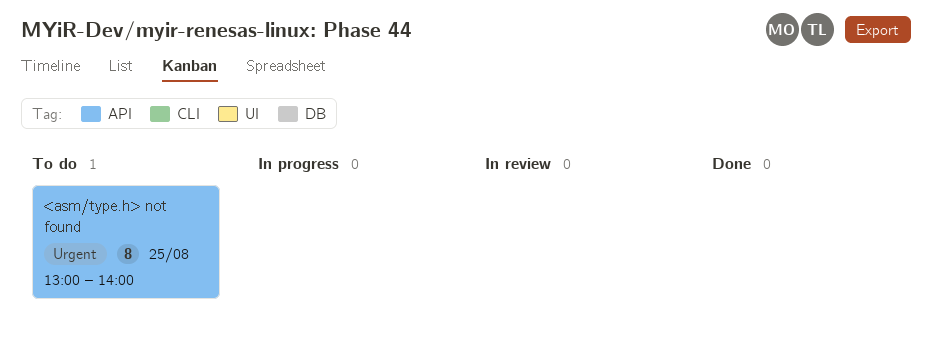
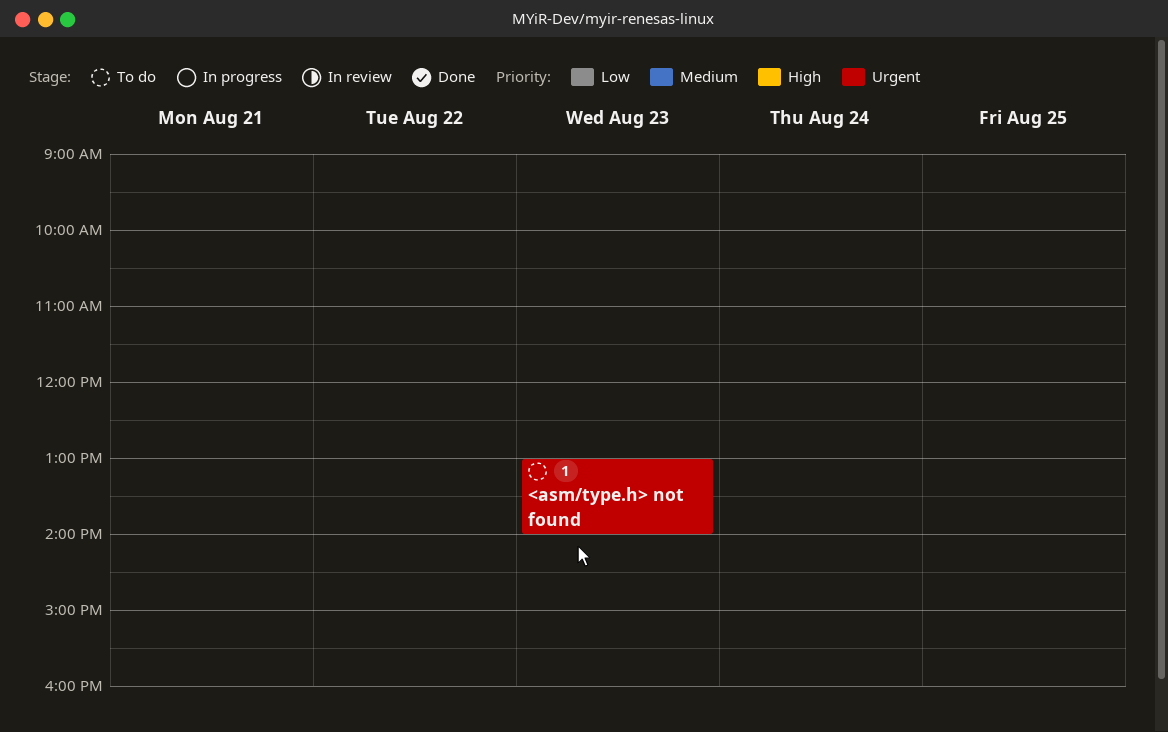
<asm/type.h> not found, estimate: 8 -> 1
<asm/type.h> not found, day: Aug 25 -> Aug 23

